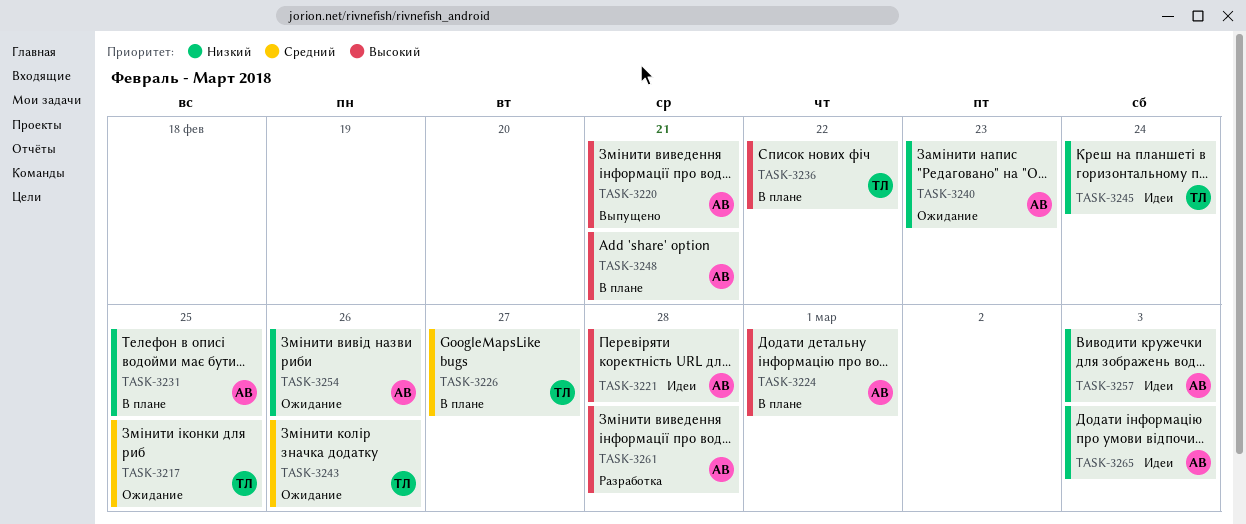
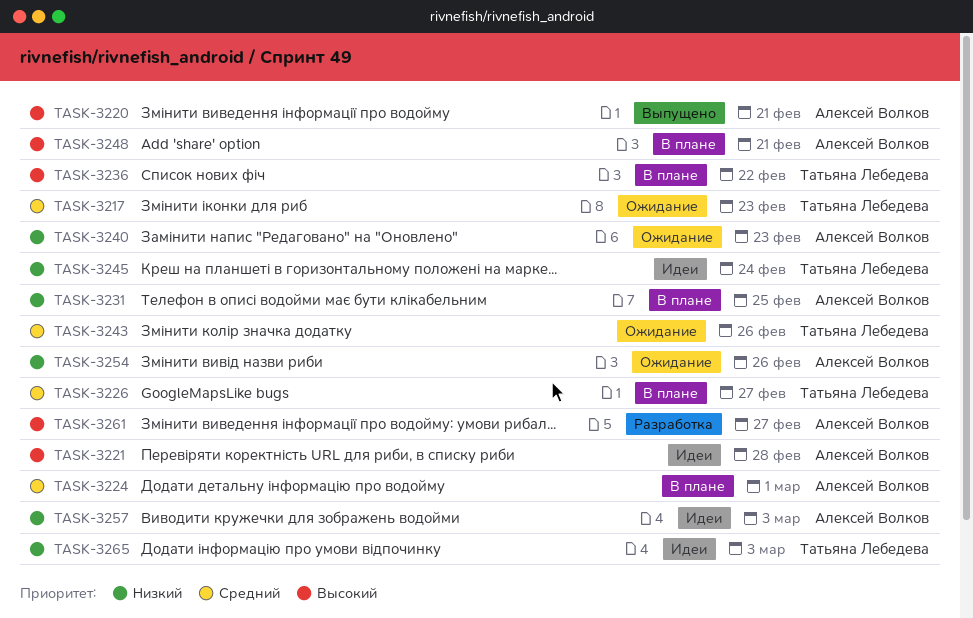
TASK-3217, due: Feb 25 -> Feb 23
TASK-3224, priority: Высокий -> Средний
TASK-3261, due: Feb 28 -> Feb 27
TASK-3265, owner: Алексей Волков -> Татьяна Лебедева

